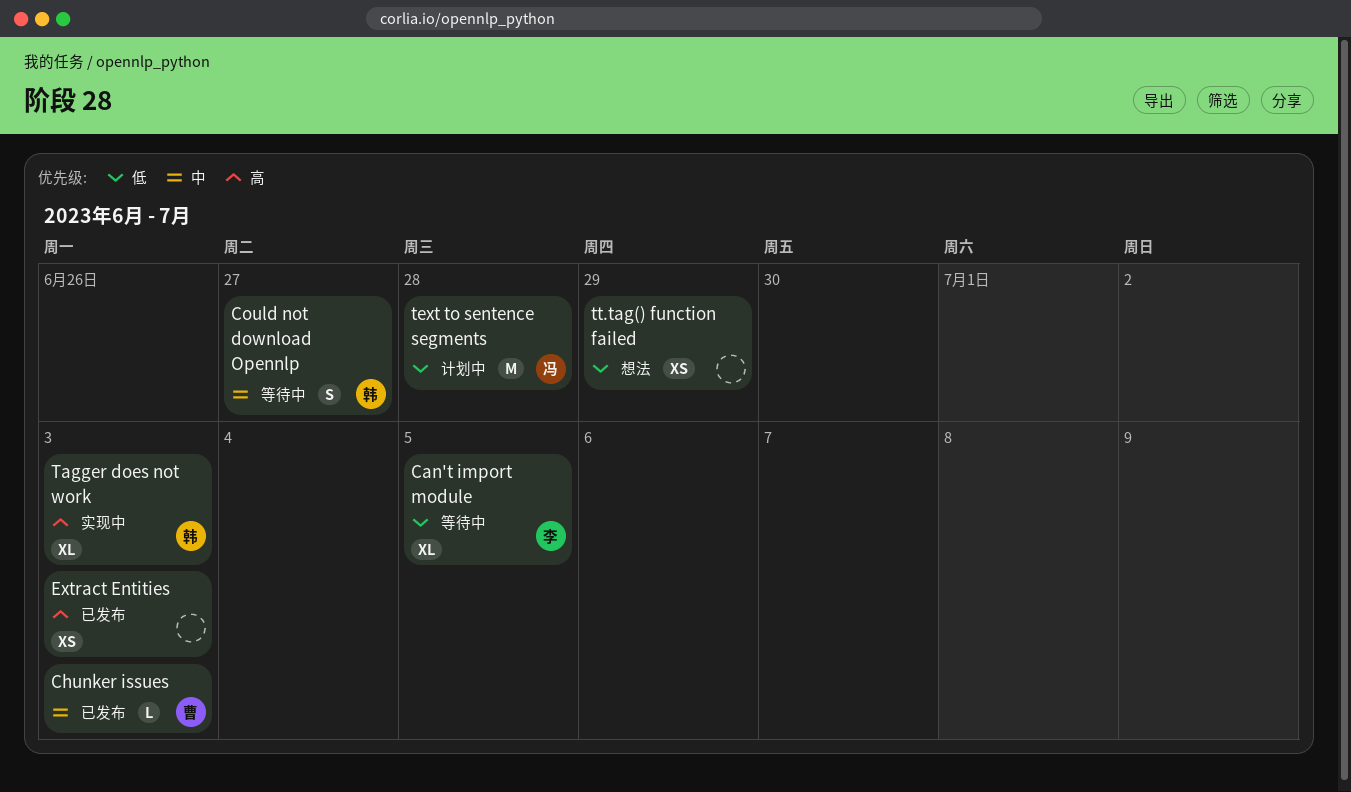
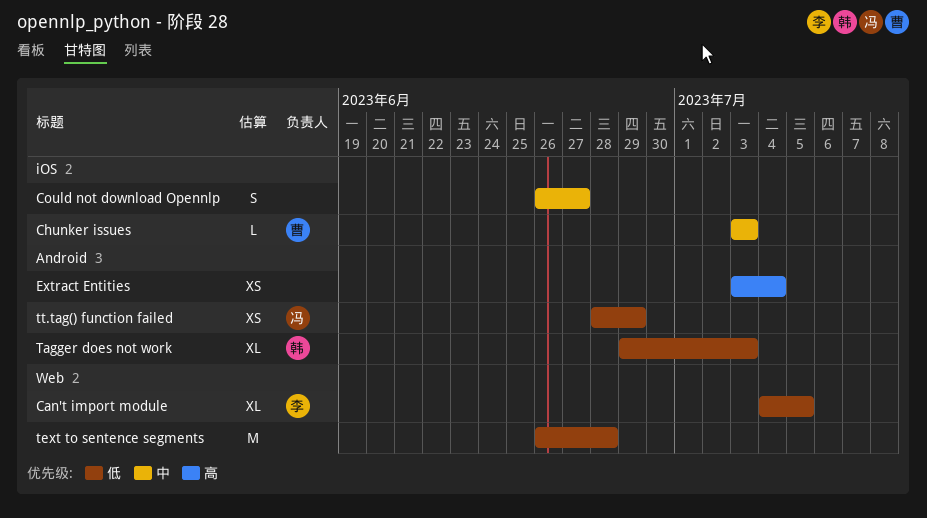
Could not download Opennlp, owner: 韩 -> none
Extract Entities, due: Jul 3 -> Jul 4
Tagger does not work, priority: 高 -> 低
text to sentence segments, owner: 冯 -> none
tt.tag() function failed, owner: none -> 冯

